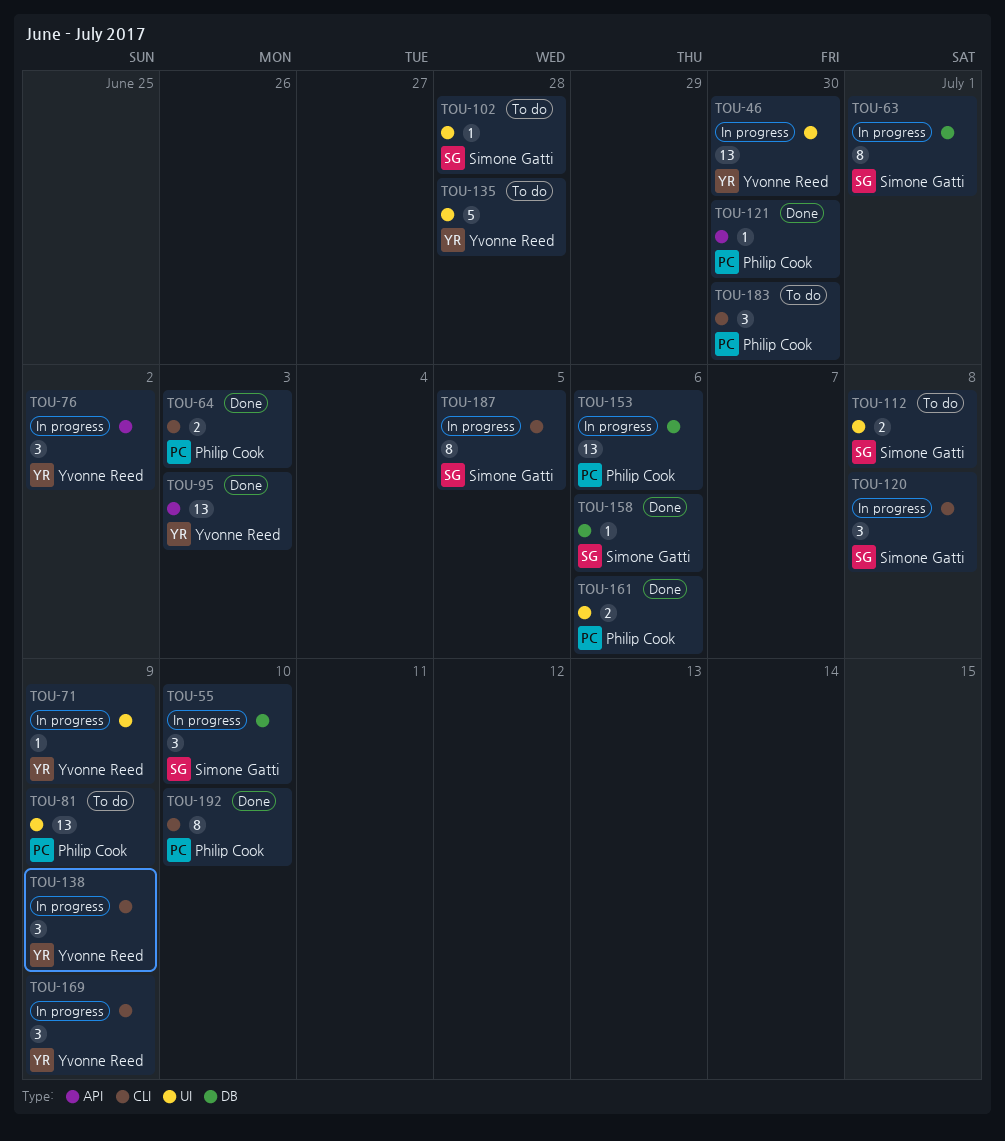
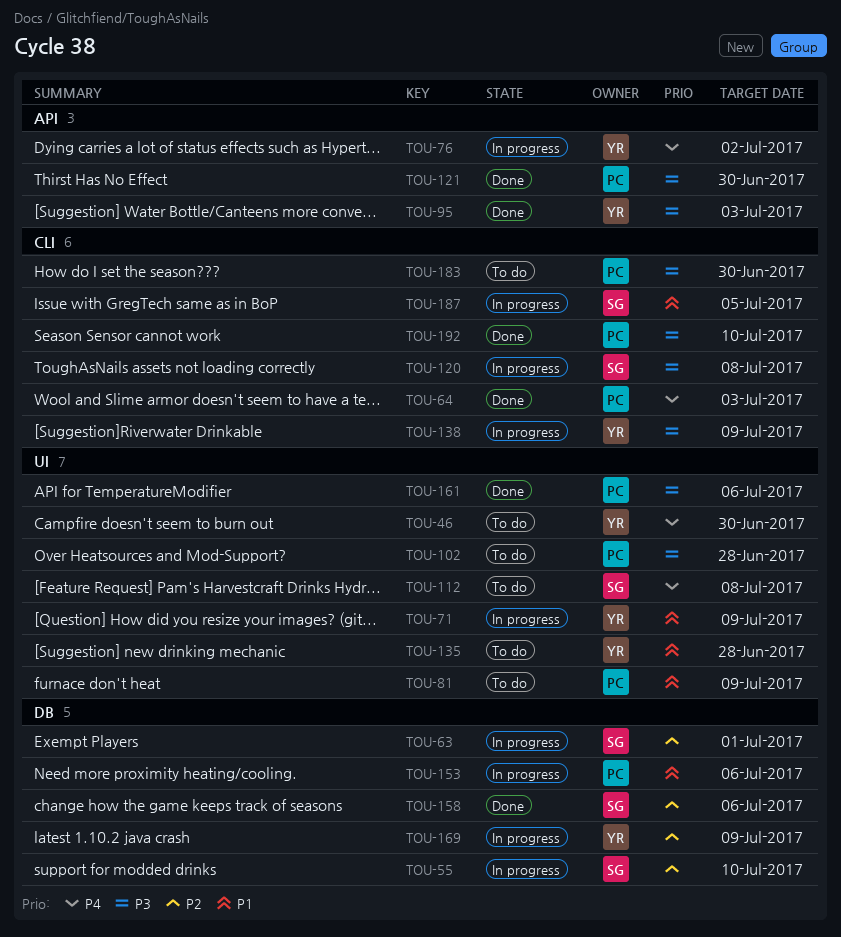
TOU-46, status: In progress -> To do
TOU-102, owner: Simone Gatti -> Philip Cook
TOU-169, label: CLI -> DB

